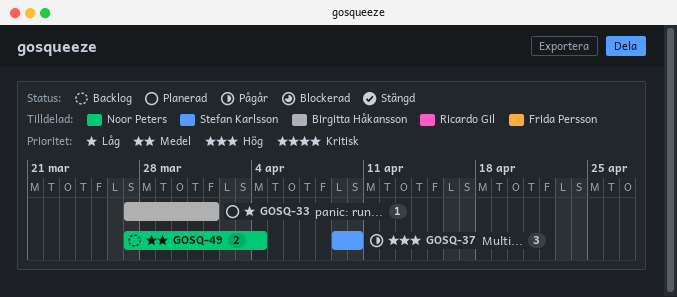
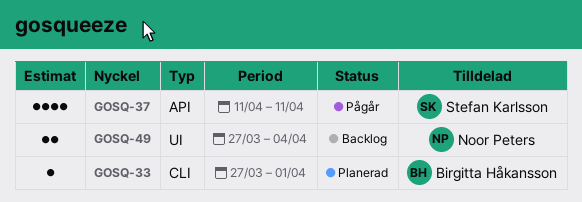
GOSQ-37, estimate: 3 -> 4
GOSQ-37, start: Apr 9 -> Apr 11
GOSQ-37, due: Apr 10 -> Apr 11

